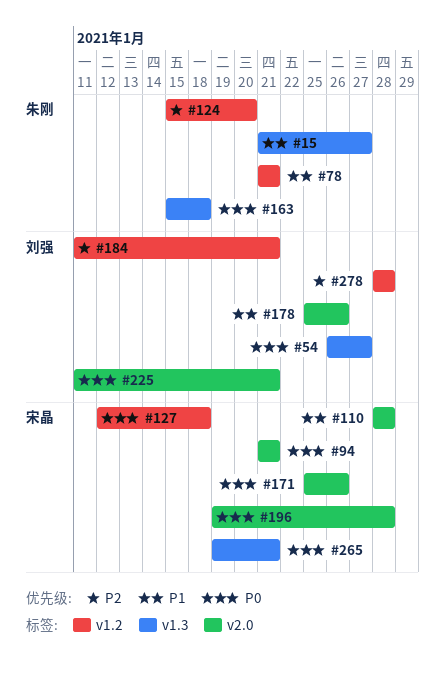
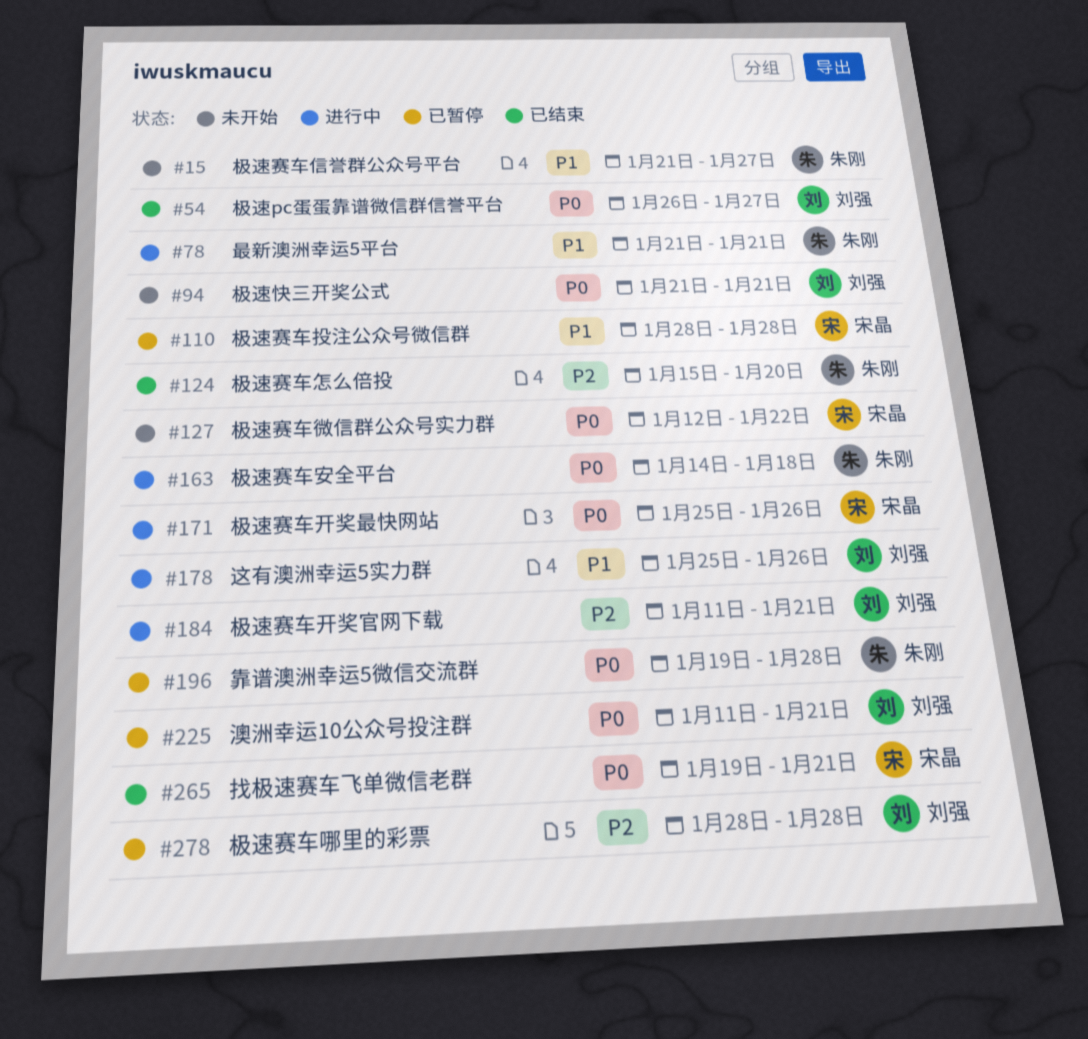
#94, owner: 宋晶 -> 刘强
#127, due: Jan 18 -> Jan 22
#163, start: Jan 15 -> Jan 14
#196, owner: 宋晶 -> 朱刚

